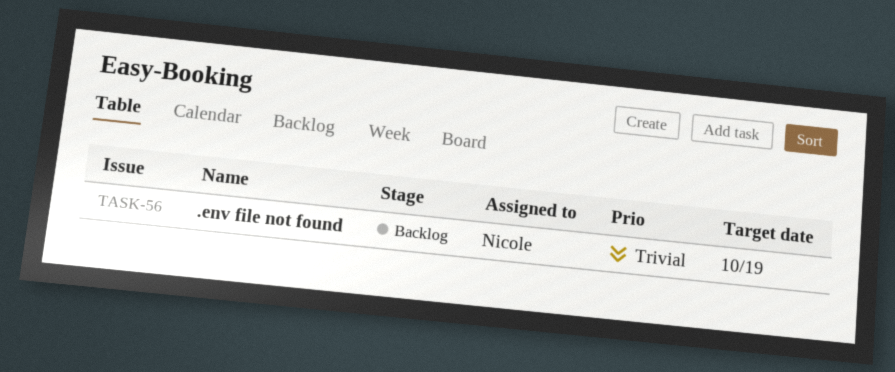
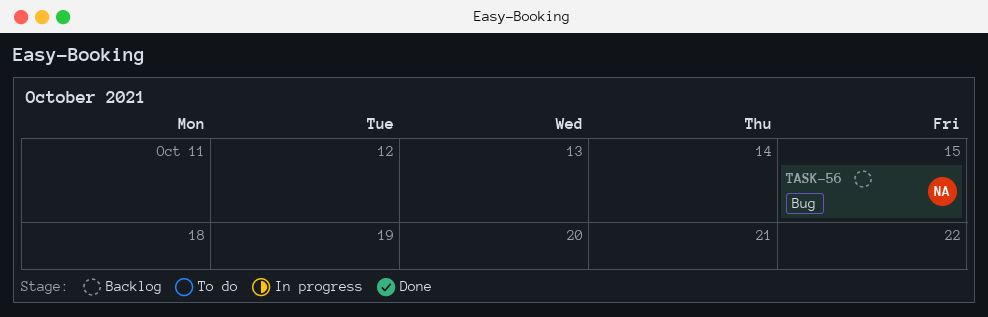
TASK-56, due: Oct 19 -> Oct 15

